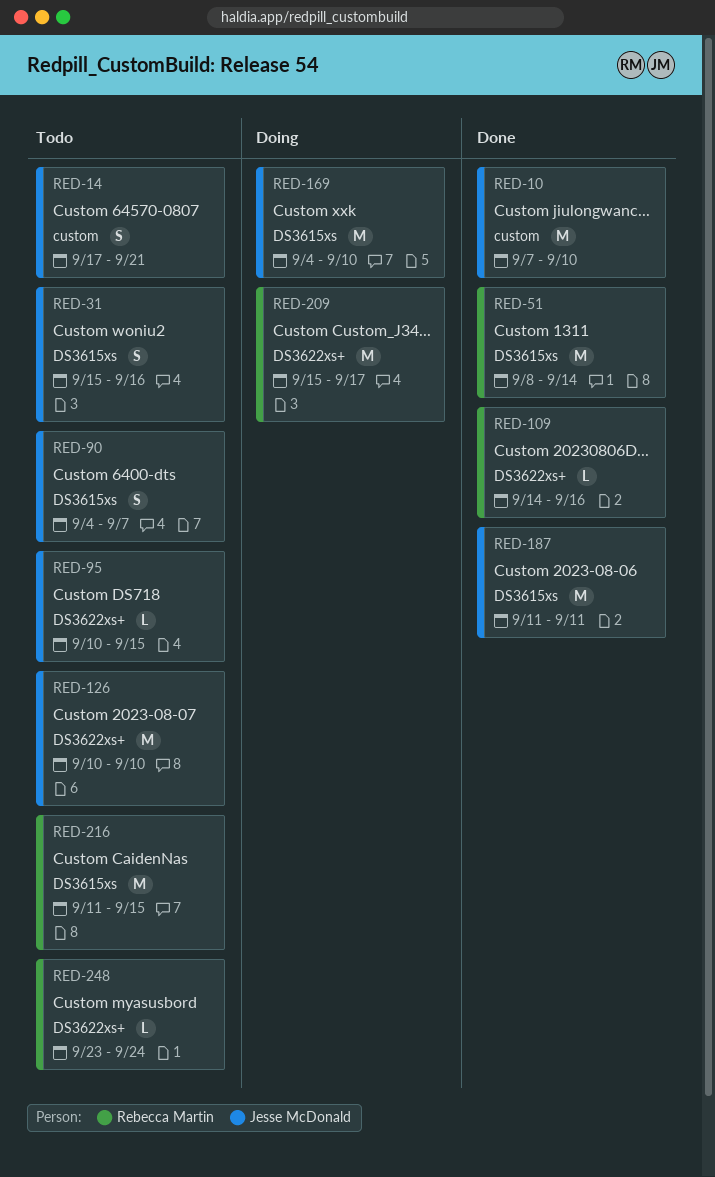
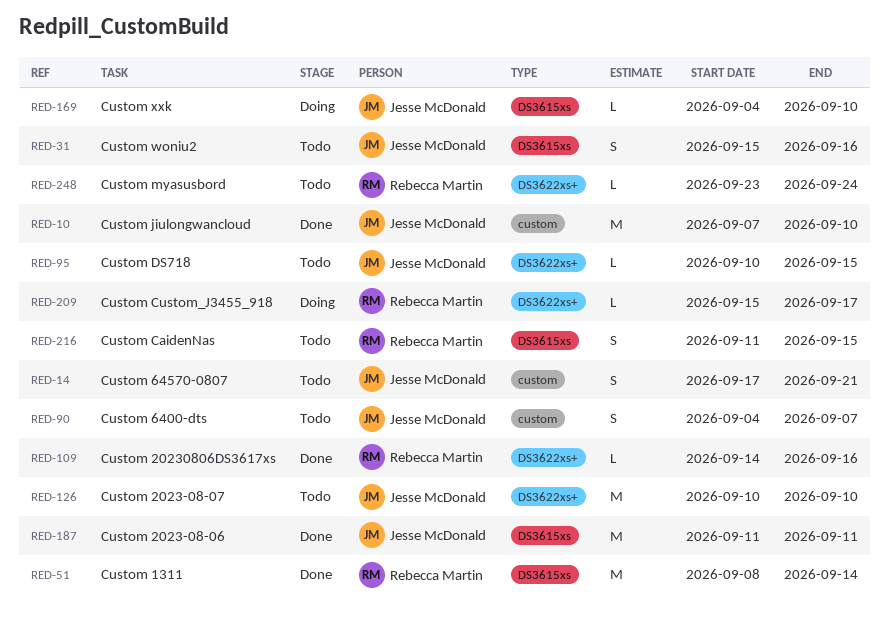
RED-90, label: DS3615xs -> custom
RED-169, estimate: M -> L
RED-209, estimate: M -> L
RED-216, estimate: M -> S

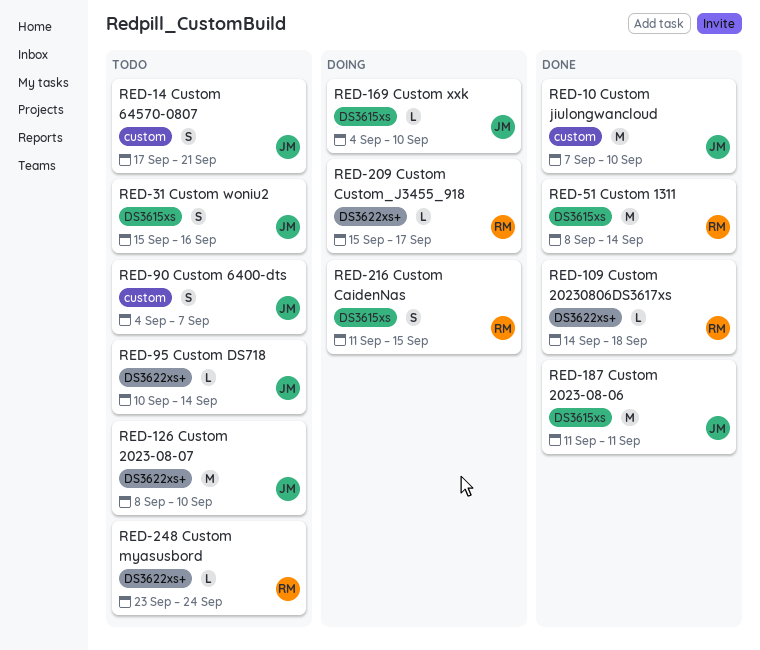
RED-95, due: Sep 15 -> Sep 14
RED-109, due: Sep 16 -> Sep 18
RED-126, start: Sep 10 -> Sep 8
RED-216, status: Todo -> Doing

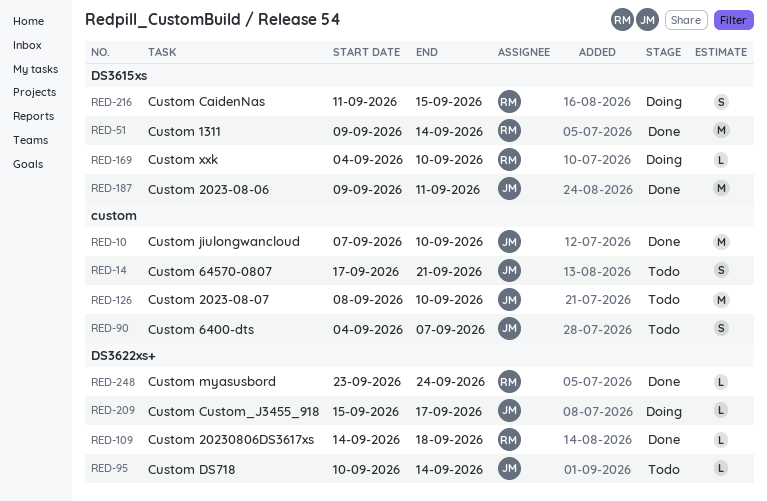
RED-31: present -> none
RED-51, start: Sep 8 -> Sep 9
RED-126, label: DS3622xs+ -> custom
RED-169, owner: JM -> RM
RED-187, start: Sep 11 -> Sep 9
RED-209, owner: RM -> JM
RED-248, status: Todo -> Done

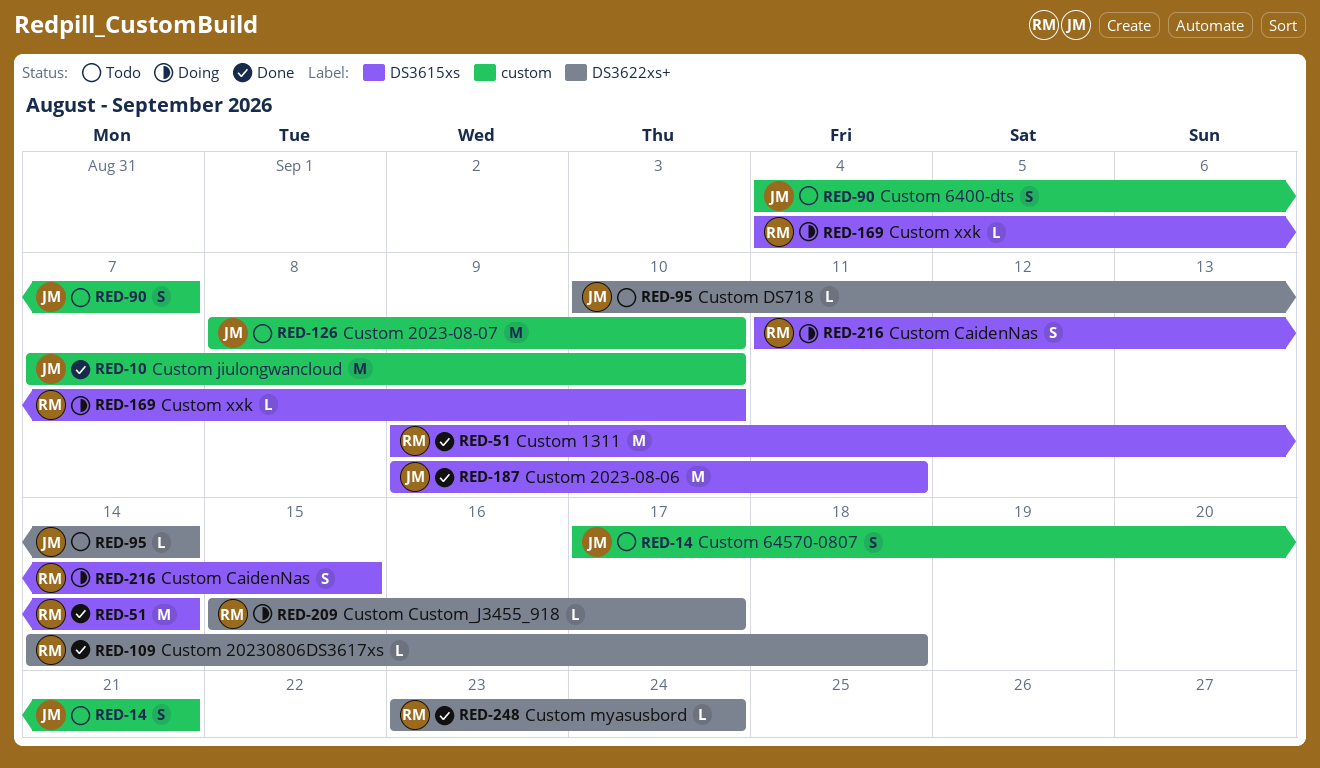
RED-209, owner: JM -> RM

